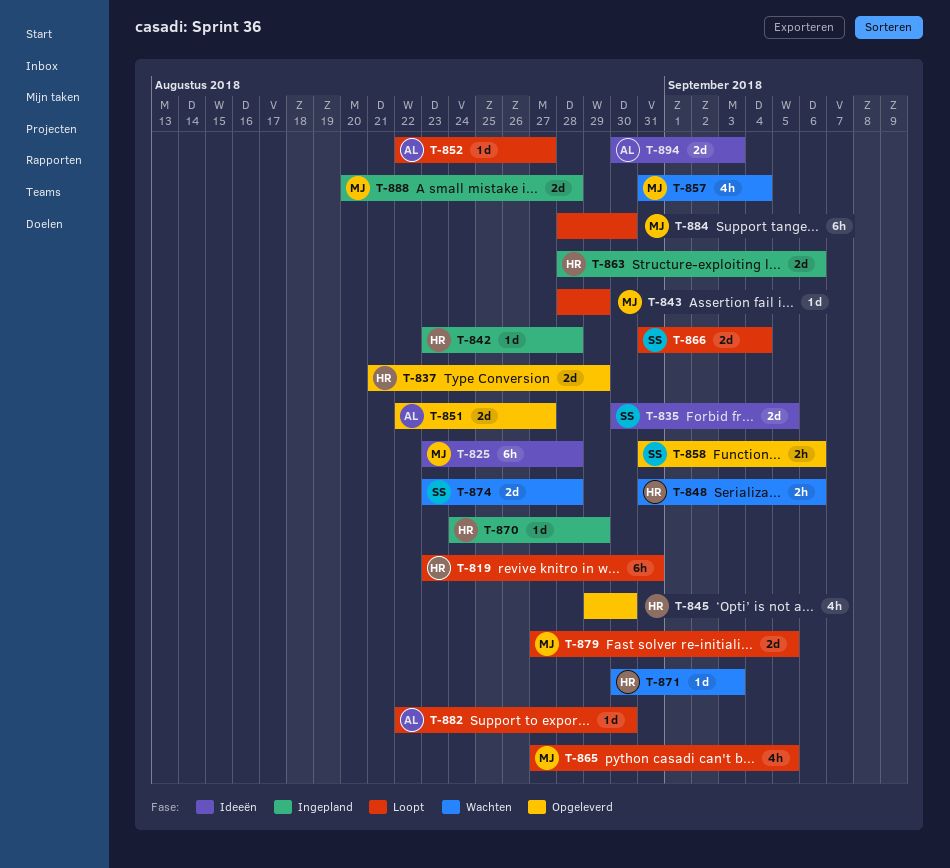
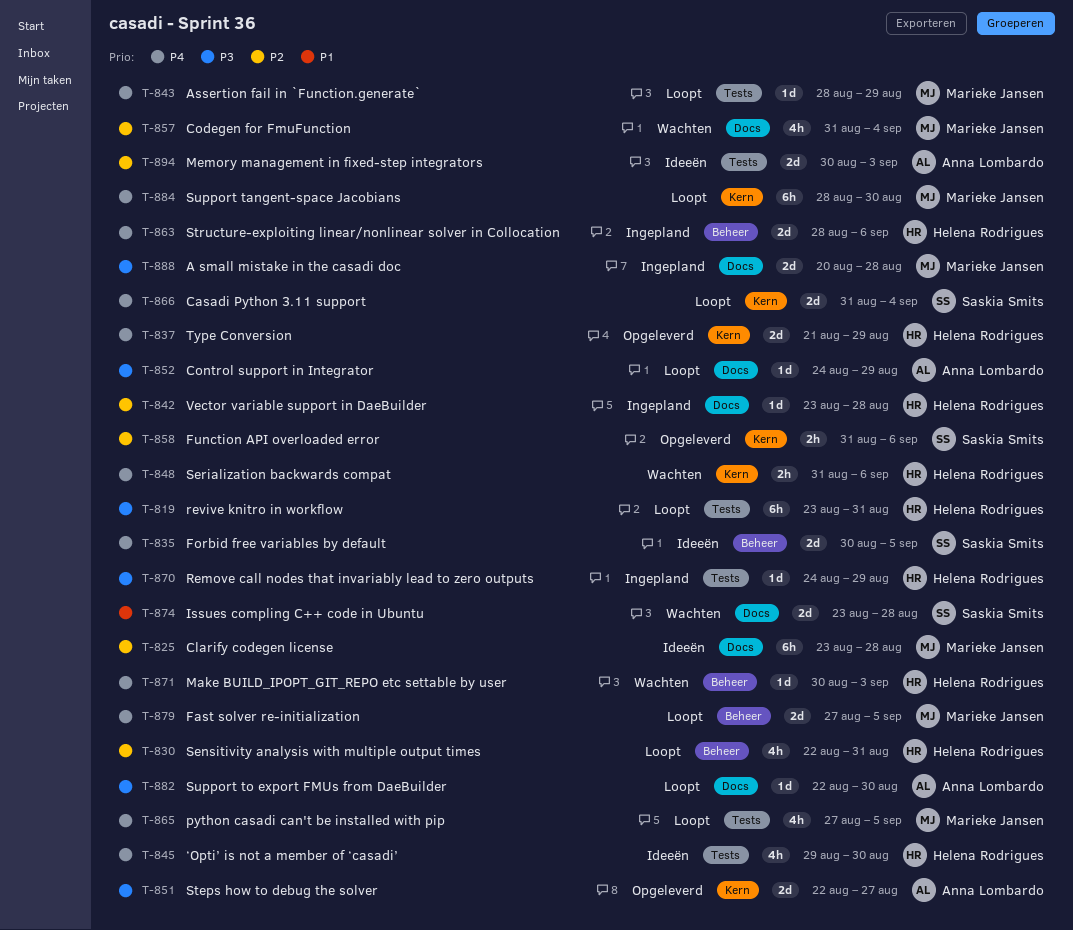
T-830: none -> present
T-845, status: Opgeleverd -> Ideeën
T-852, start: Aug 22 -> Aug 24
T-852, due: Aug 27 -> Aug 29

